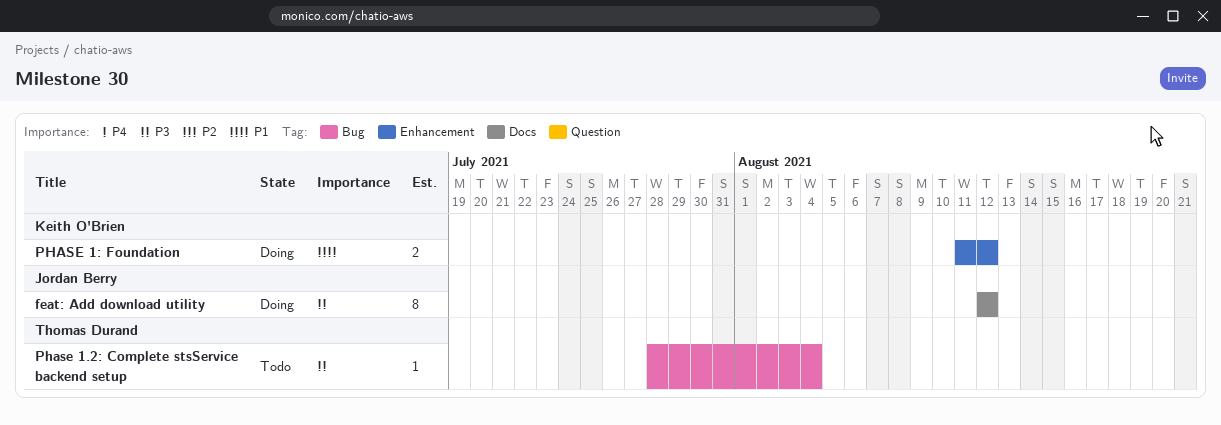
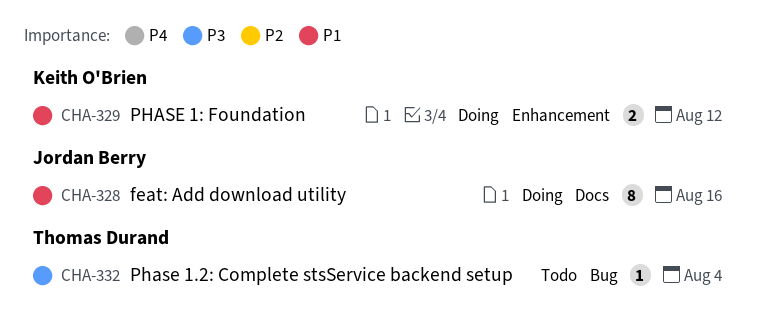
feat: Add download utility, priority: P3 -> P1
feat: Add download utility, due: Aug 12 -> Aug 16

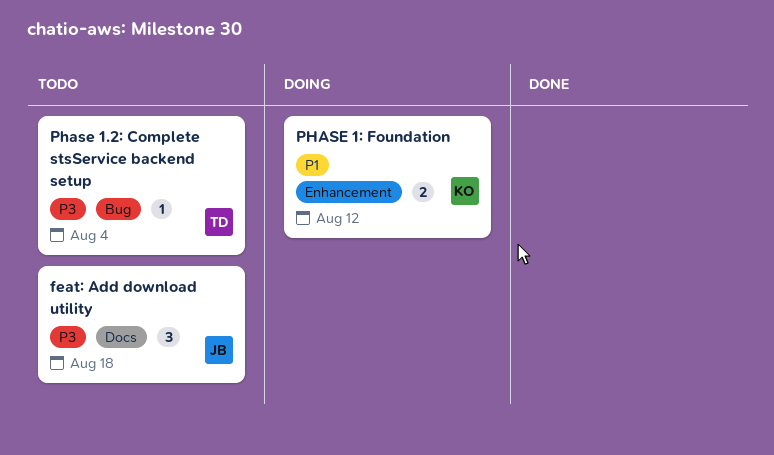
feat: Add download utility, status: Doing -> Todo
feat: Add download utility, priority: P1 -> P3
feat: Add download utility, estimate: 8 -> 3
feat: Add download utility, due: Aug 16 -> Aug 18

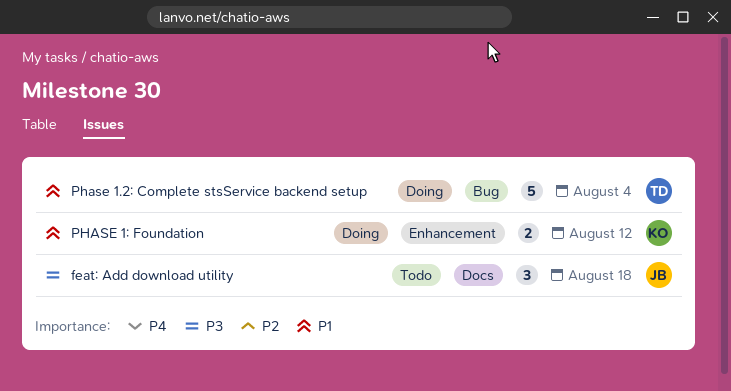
Phase 1.2: Complete stsService backend setup, status: Todo -> Doing
Phase 1.2: Complete stsService backend setup, priority: P3 -> P1
Phase 1.2: Complete stsService backend setup, estimate: 1 -> 5

